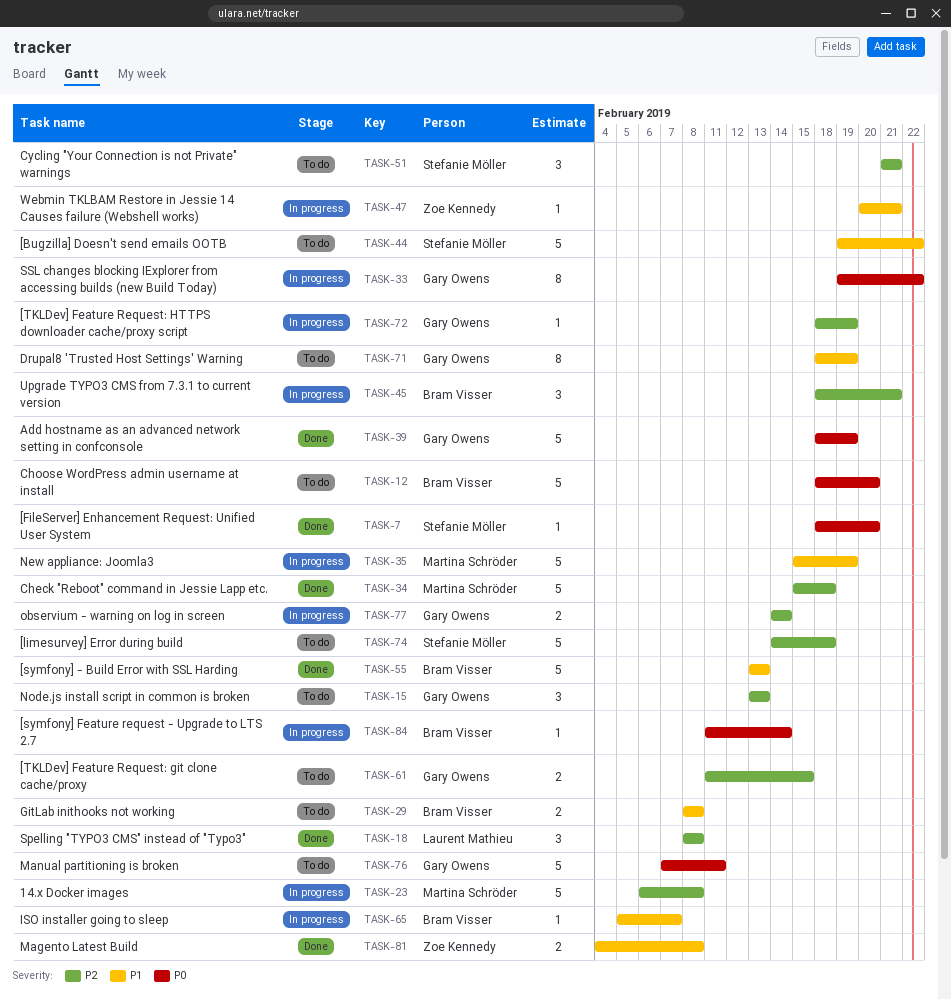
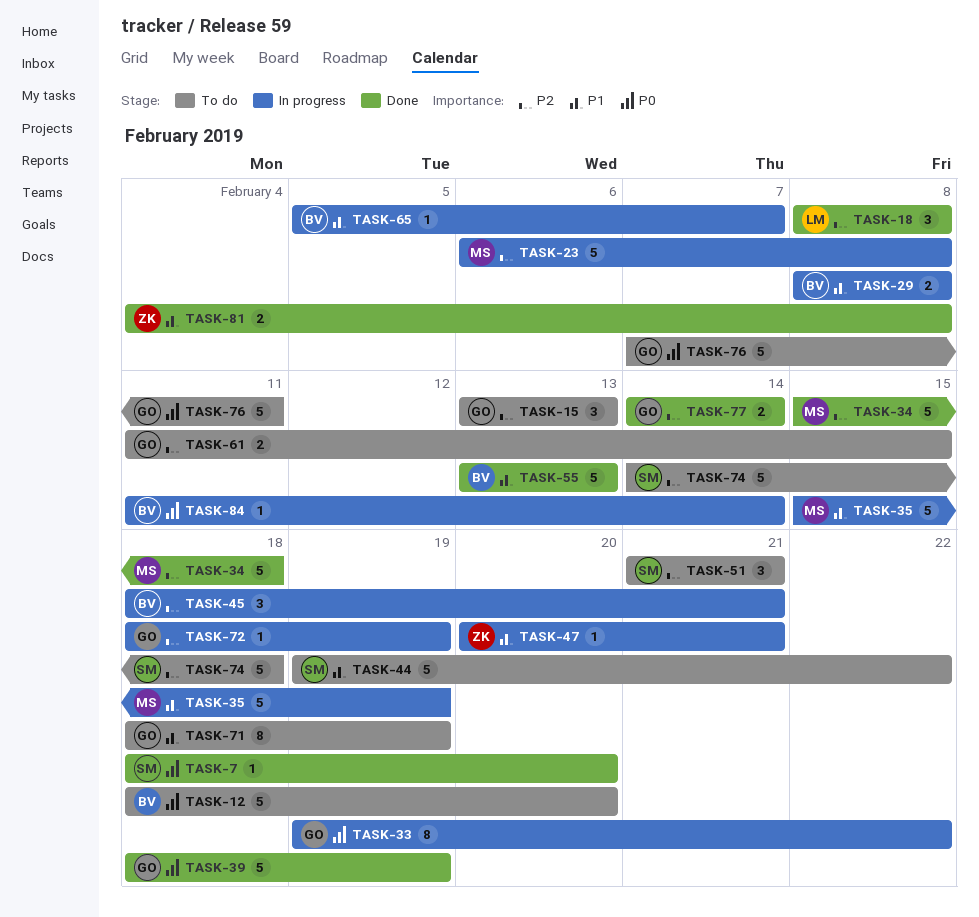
TASK-29, status: To do -> In progress
TASK-77, status: In progress -> Done

